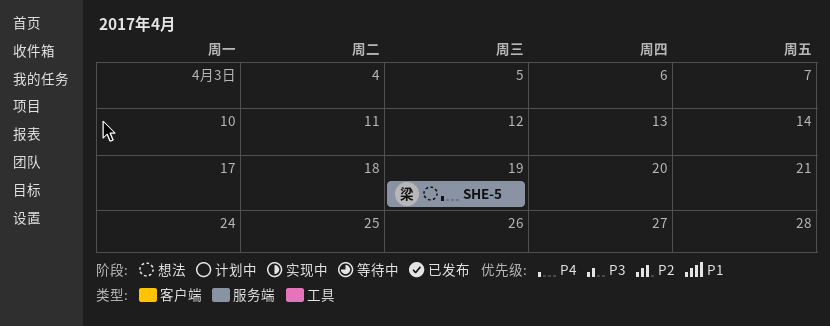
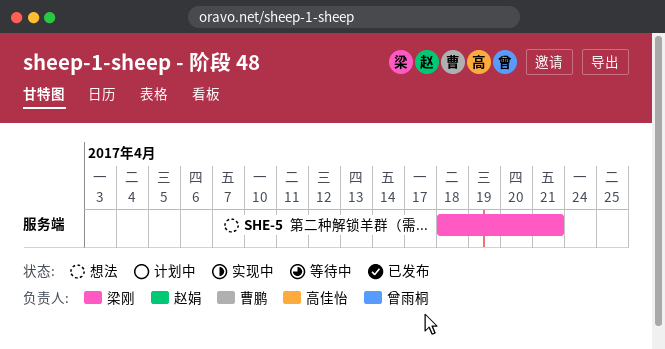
SHE-5, start: Apr 19 -> Apr 18
SHE-5, due: Apr 19 -> Apr 21

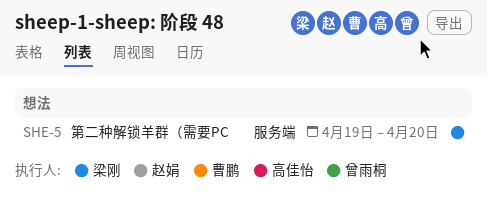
SHE-5, start: Apr 18 -> Apr 19
SHE-5, due: Apr 21 -> Apr 20

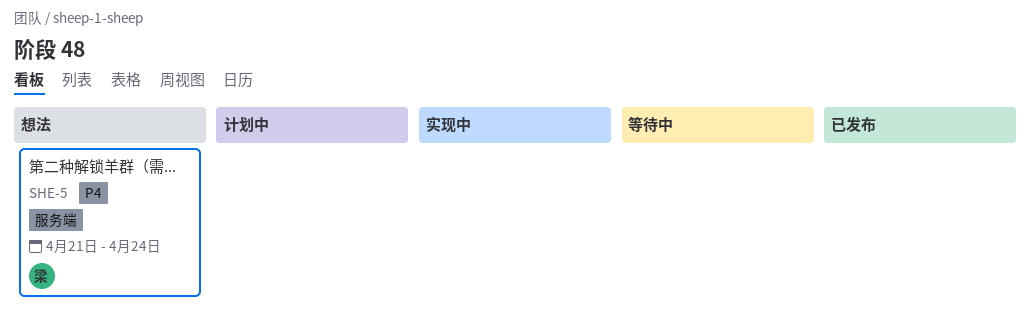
SHE-5, start: Apr 19 -> Apr 21
SHE-5, due: Apr 20 -> Apr 24

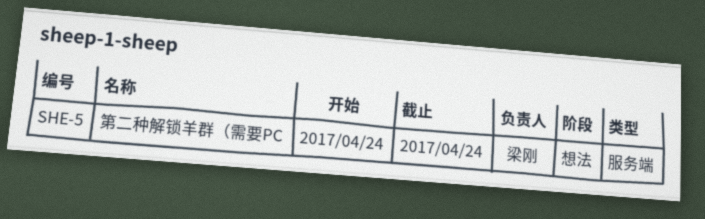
SHE-5, start: Apr 21 -> Apr 24

